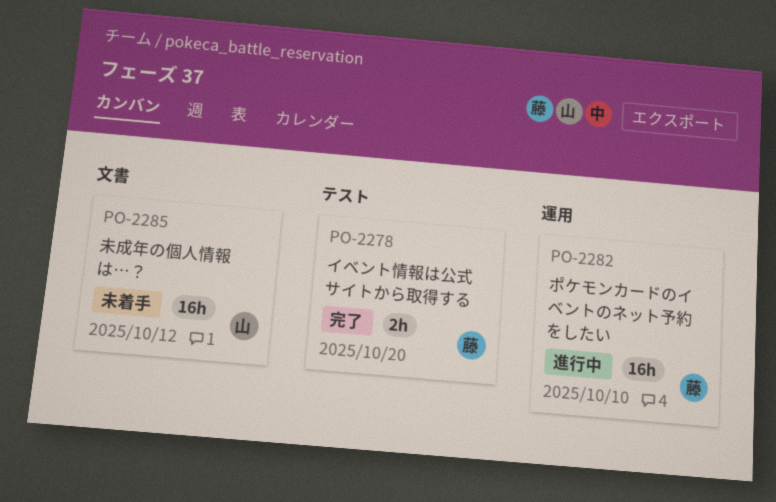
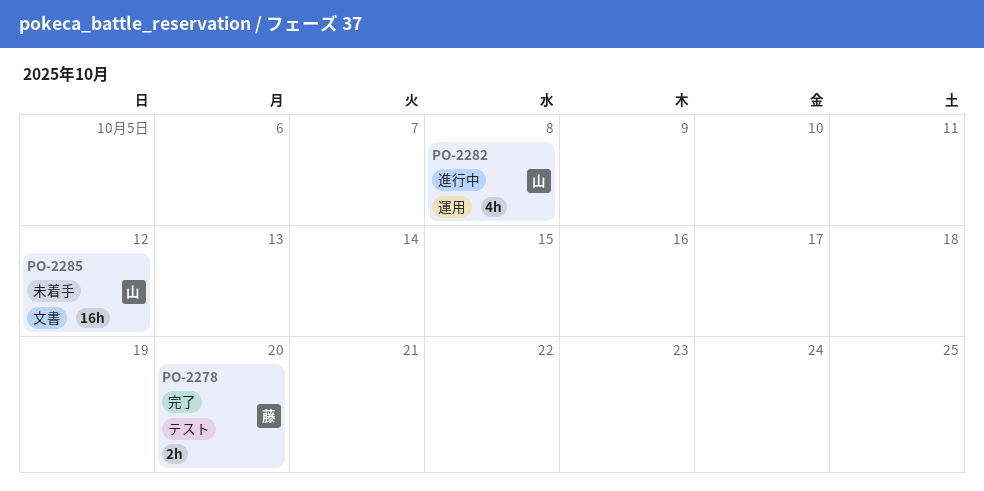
PO-2282, owner: 藤 -> 山
PO-2282, estimate: 16h -> 4h
PO-2282, due: Oct 10 -> Oct 8

